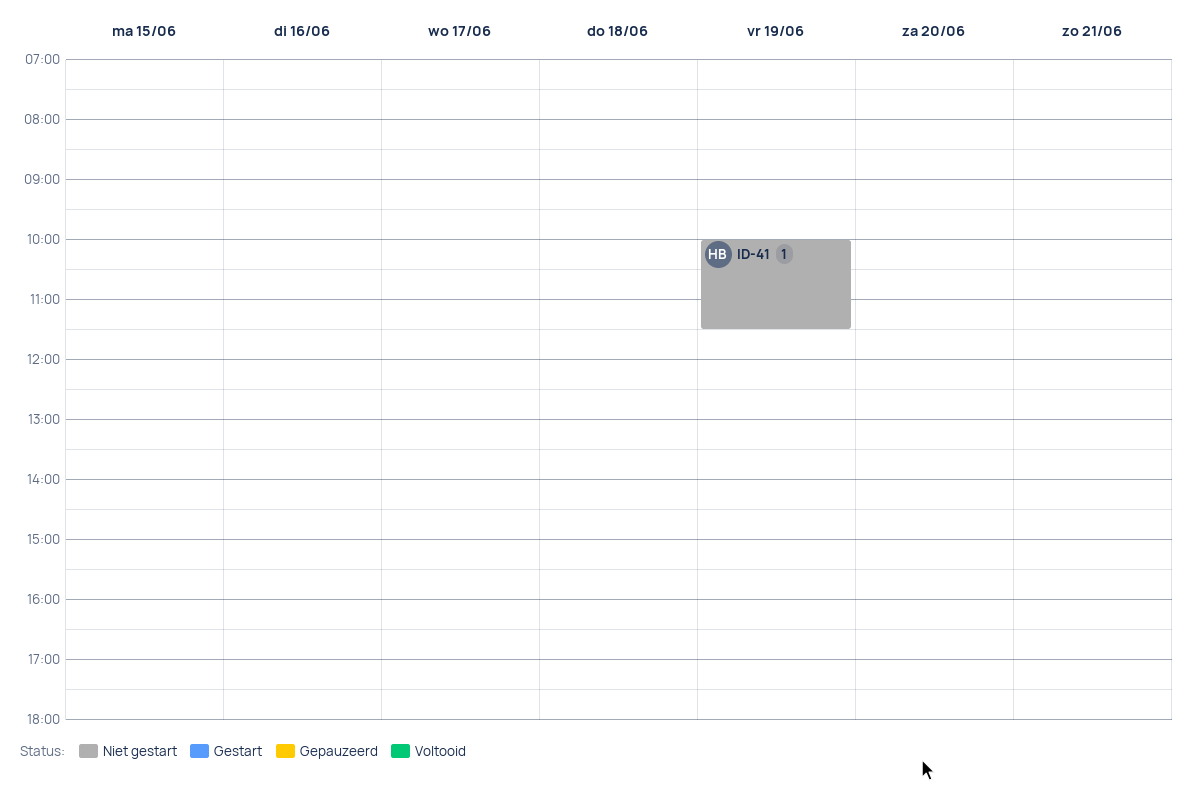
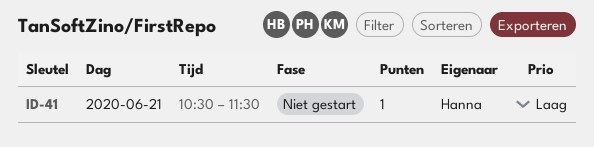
ID-41, day: Jun 19 -> Jun 21
ID-41, begins: 10:00 -> 10:30

